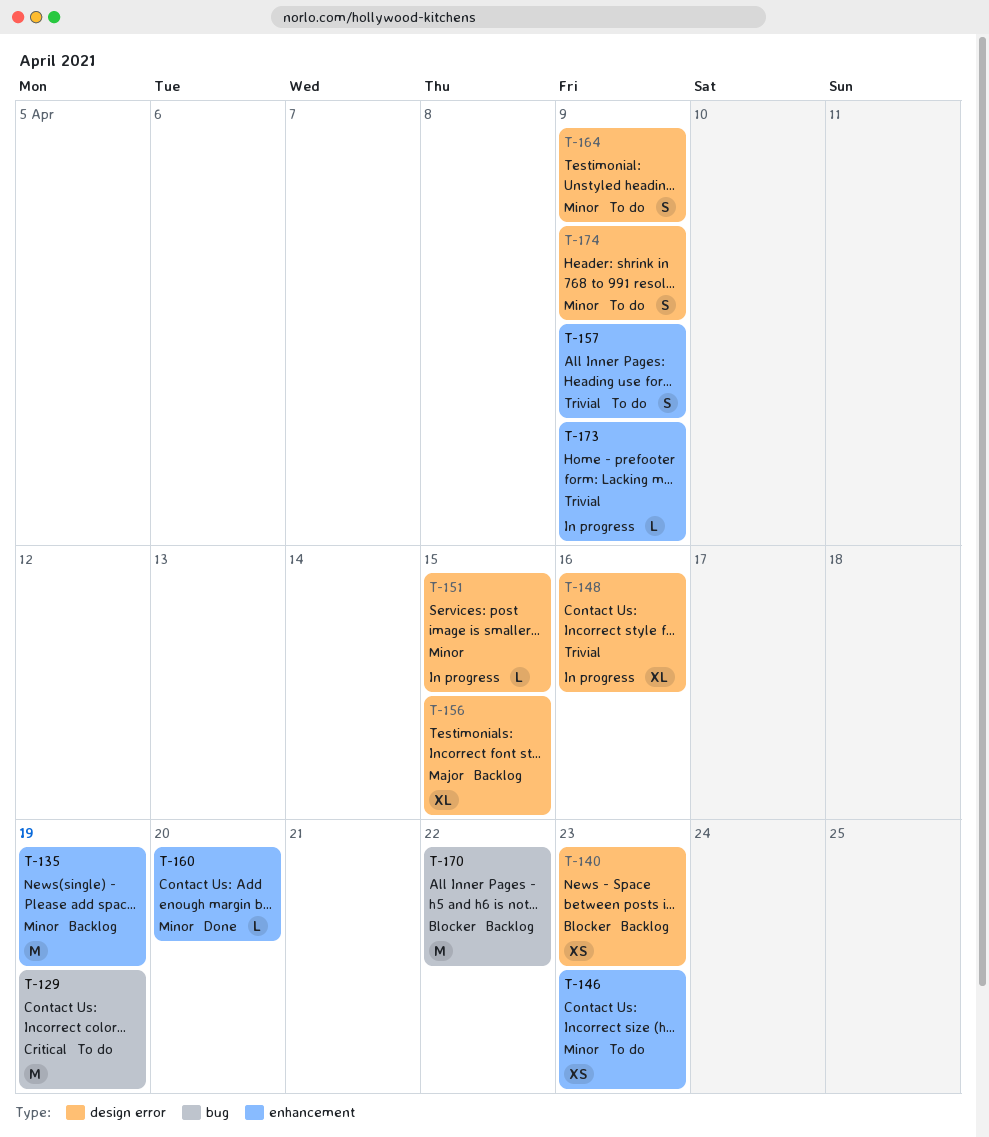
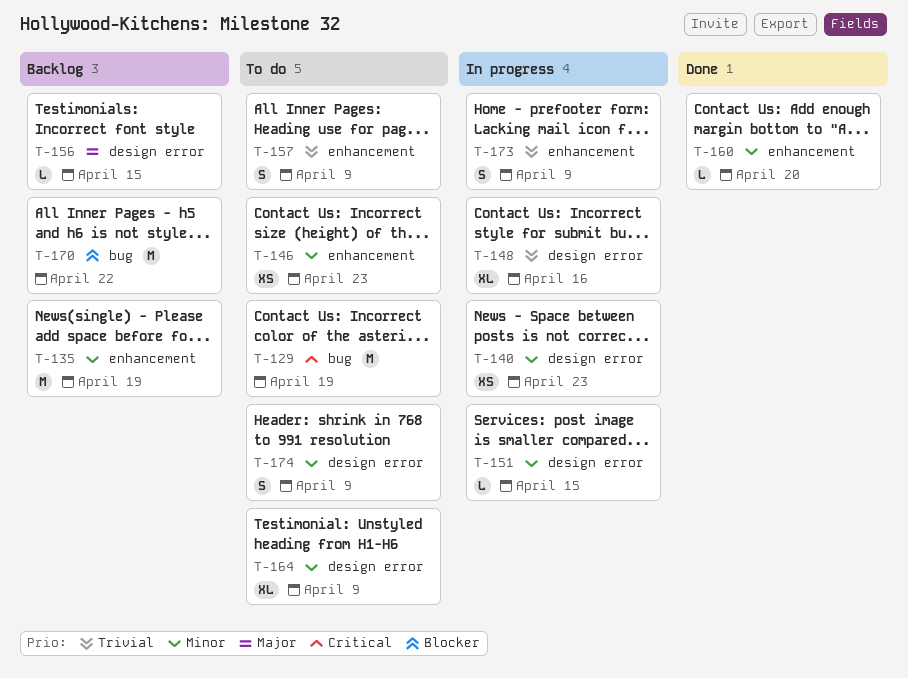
T-140, status: Backlog -> In progress
T-140, priority: Blocker -> Minor
T-156, estimate: XL -> L
T-164, estimate: S -> XL
T-173, estimate: L -> S

